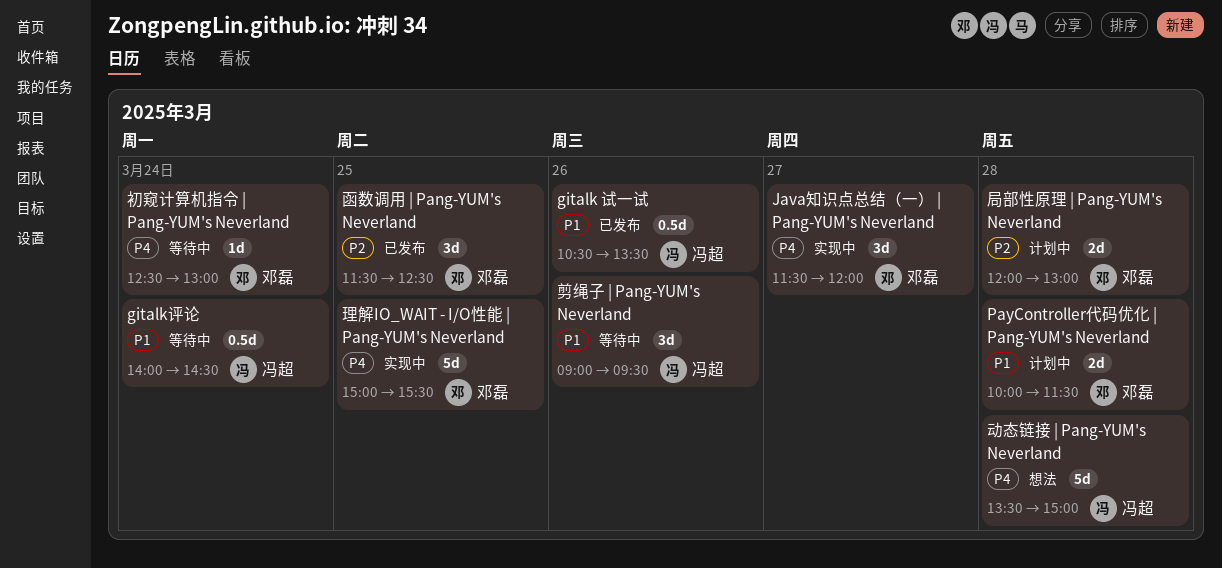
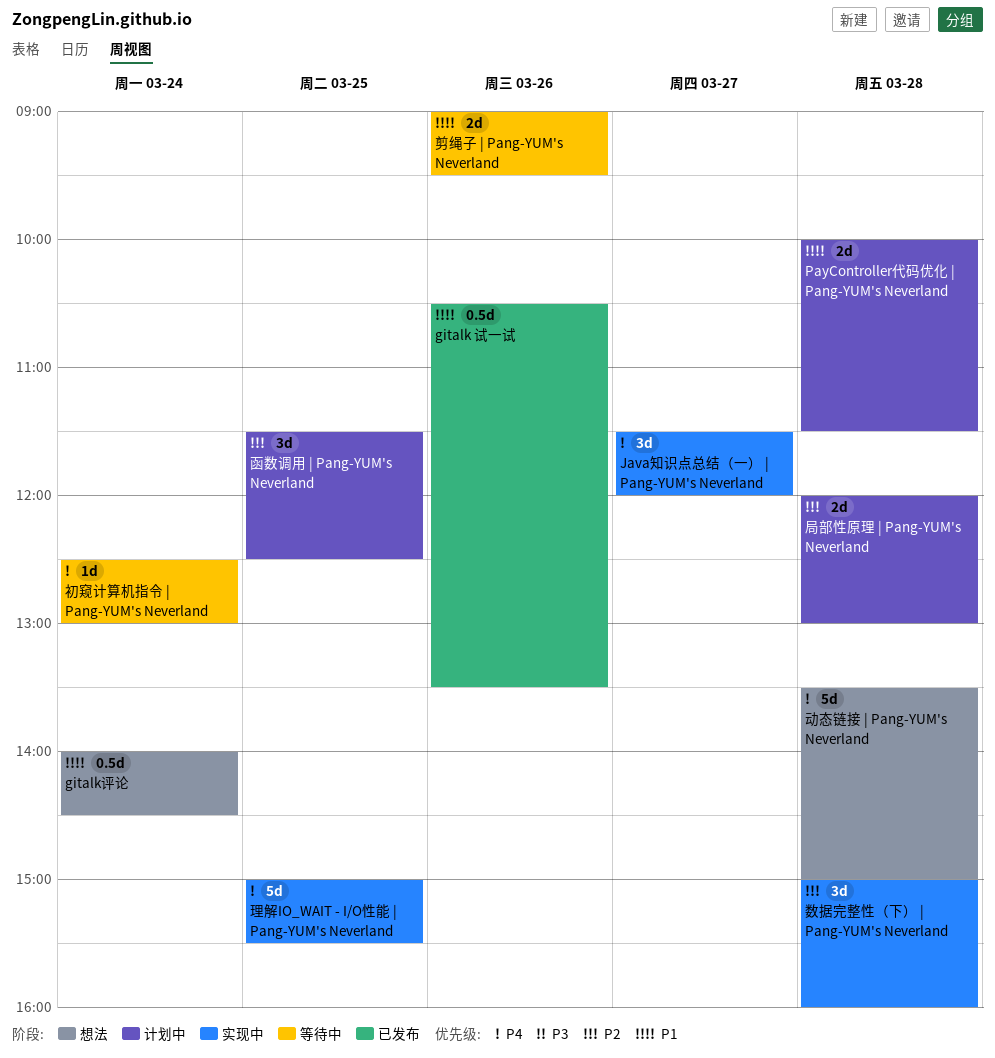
gitalk评论, status: 等待中 -> 想法
函数调用 | Pang-YUM's Neverland, status: 已发布 -> 计划中
剪绳子 | Pang-YUM's Neverland, estimate: 3d -> 2d
数据完整性（下） | Pang-YUM's Neverland: none -> present

